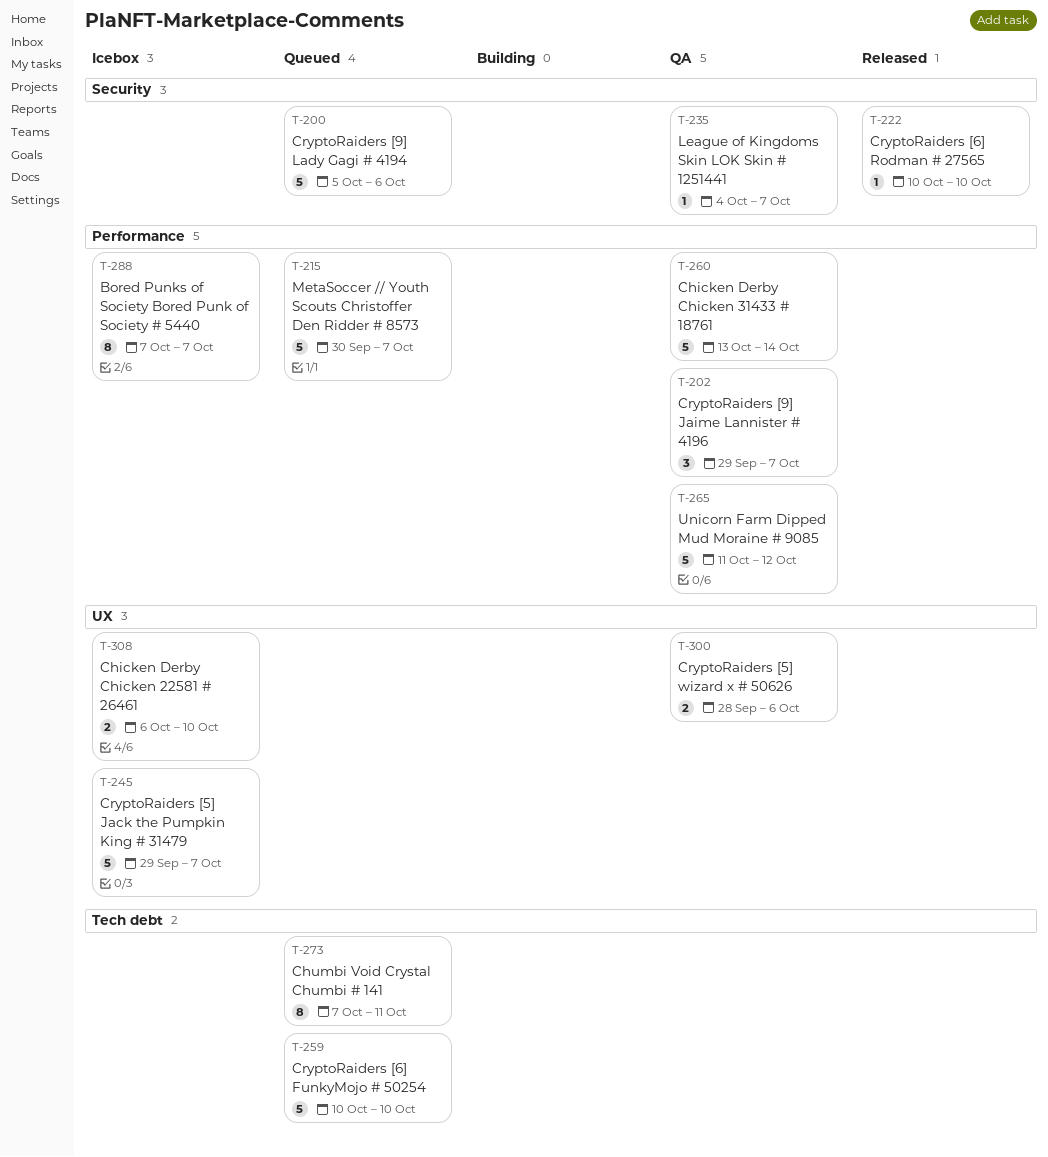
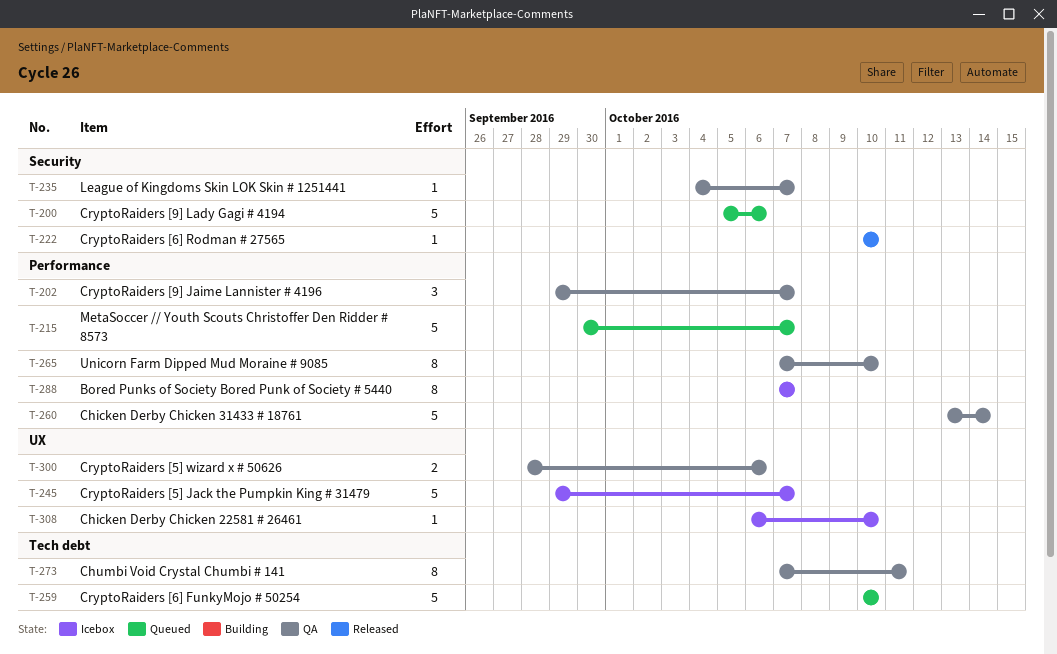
T-265, estimate: 5 -> 8
T-265, start: Oct 11 -> Oct 7
T-265, due: Oct 12 -> Oct 10
T-273, status: Queued -> QA
T-308, estimate: 2 -> 1

